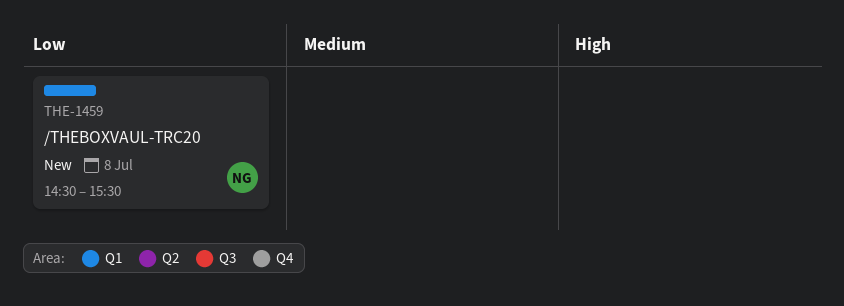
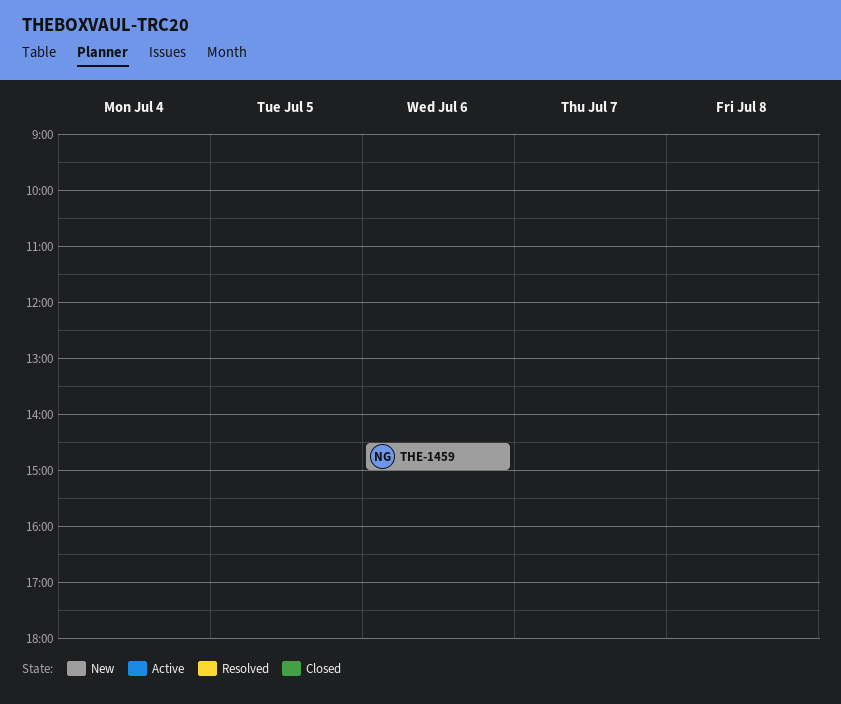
THE-1459, day: Jul 8 -> Jul 6
THE-1459, ends: 15:30 -> 15:00

